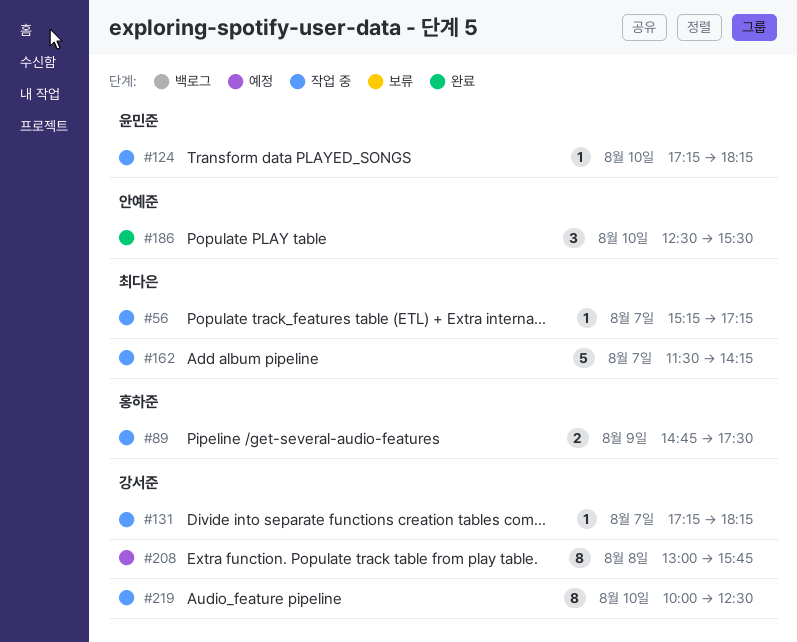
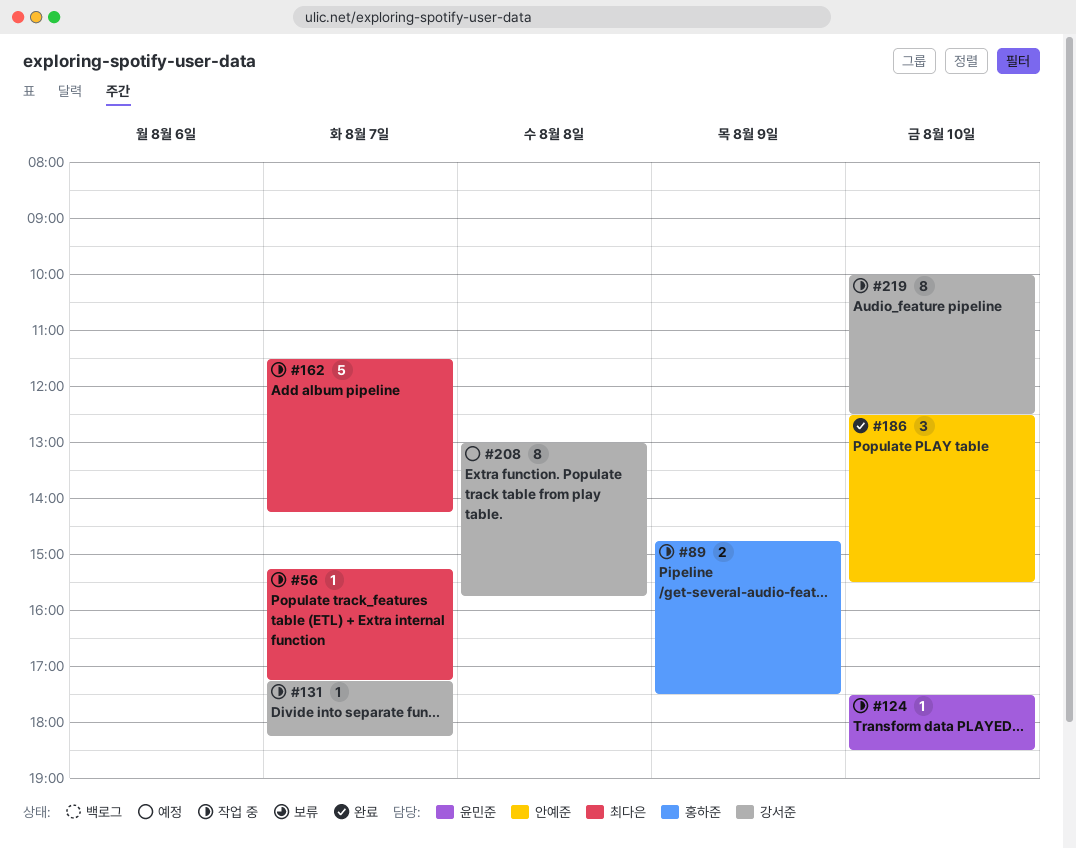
#124, begins: 17:15 -> 17:30
#124, ends: 18:15 -> 18:30

